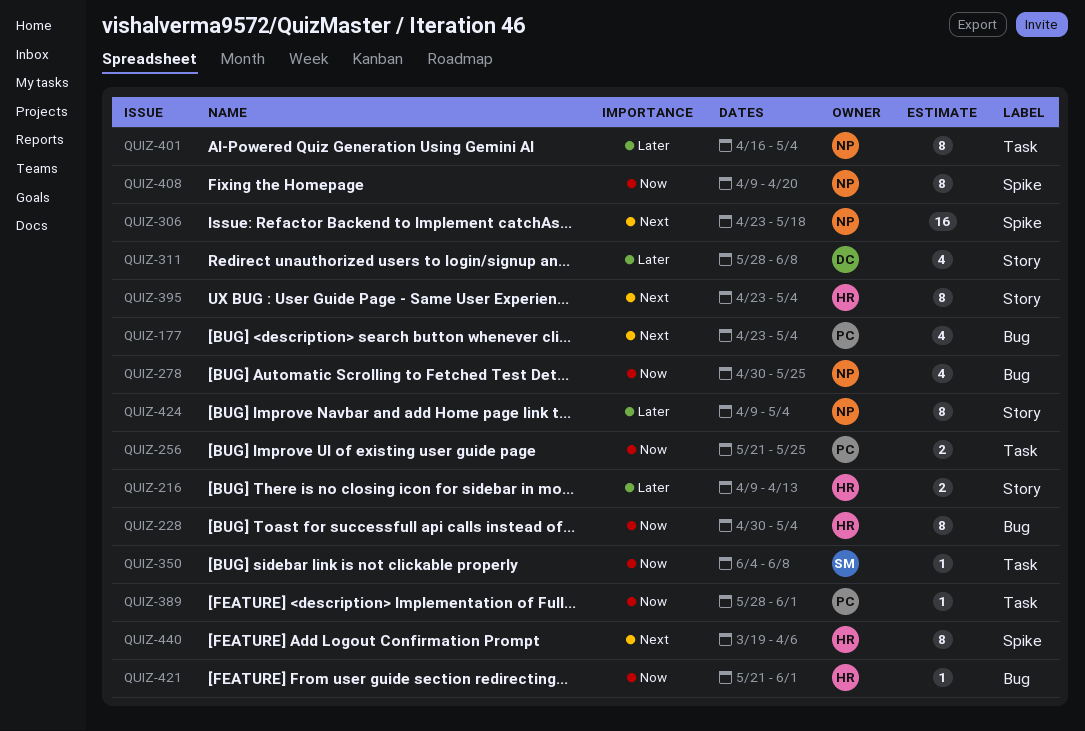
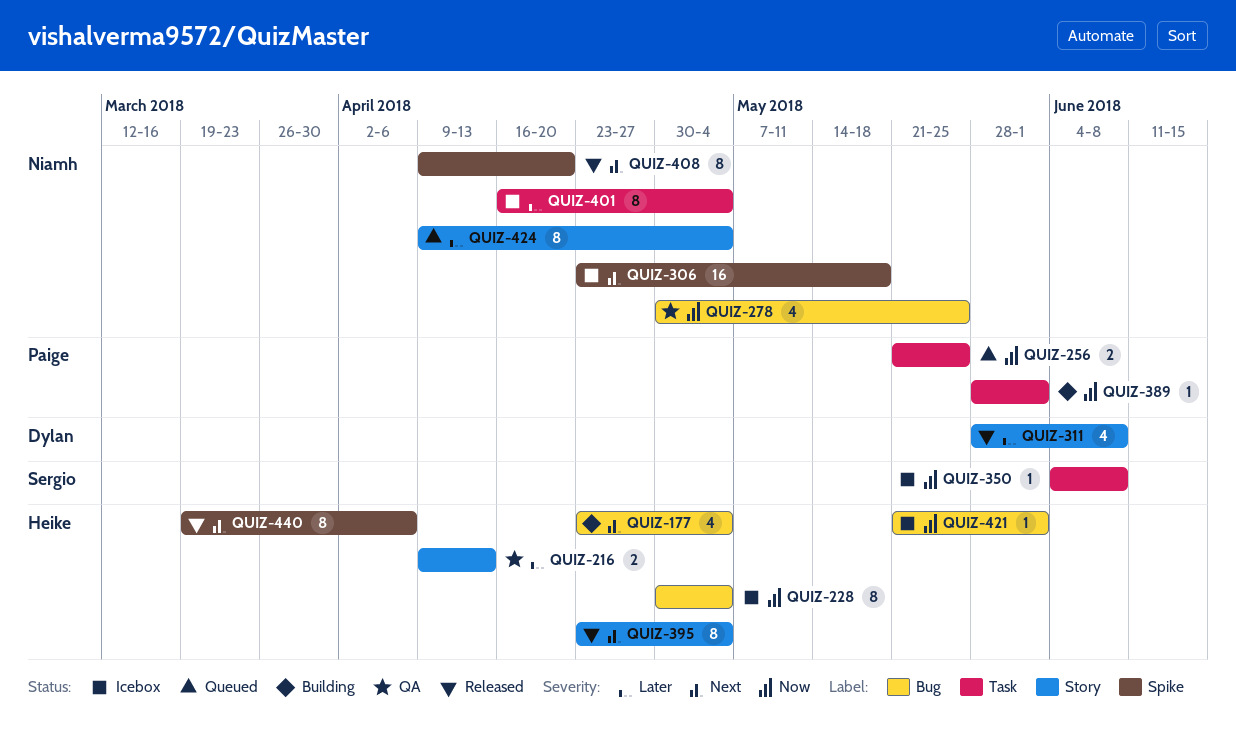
QUIZ-177, owner: Paige -> Heike
QUIZ-408, priority: Now -> Next

